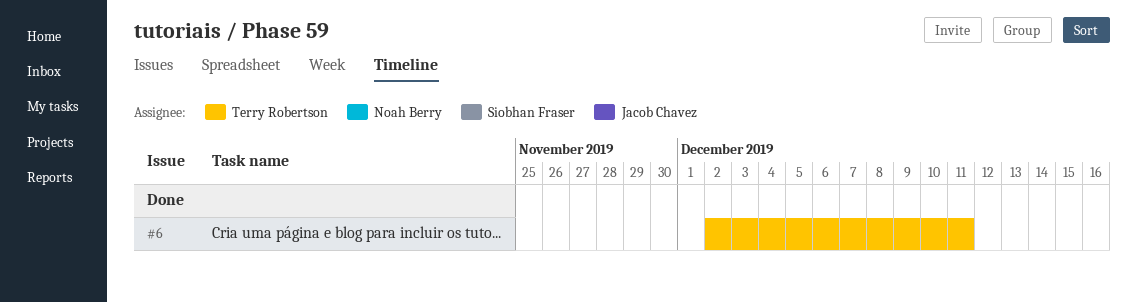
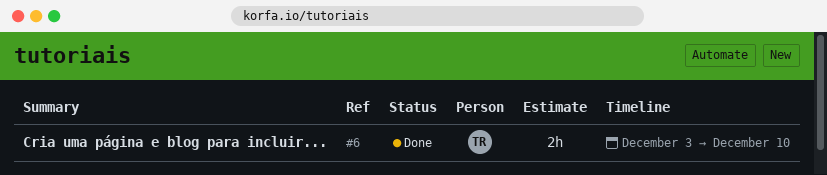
#6, start: Dec 2 -> Dec 3
#6, due: Dec 11 -> Dec 10

